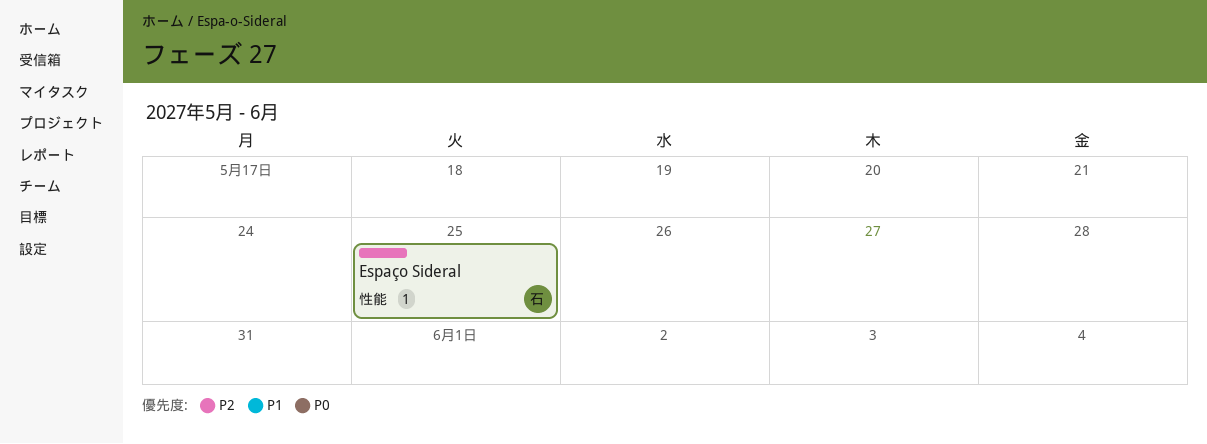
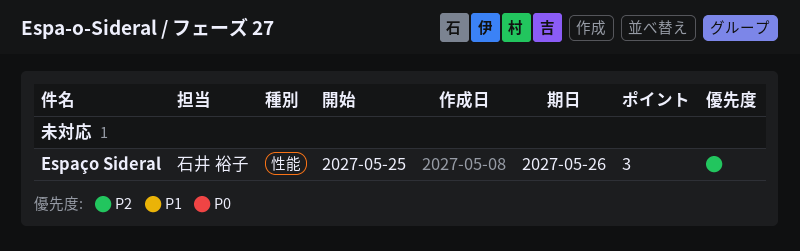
Espaço Sideral, estimate: 1 -> 3
Espaço Sideral, due: May 25 -> May 26

